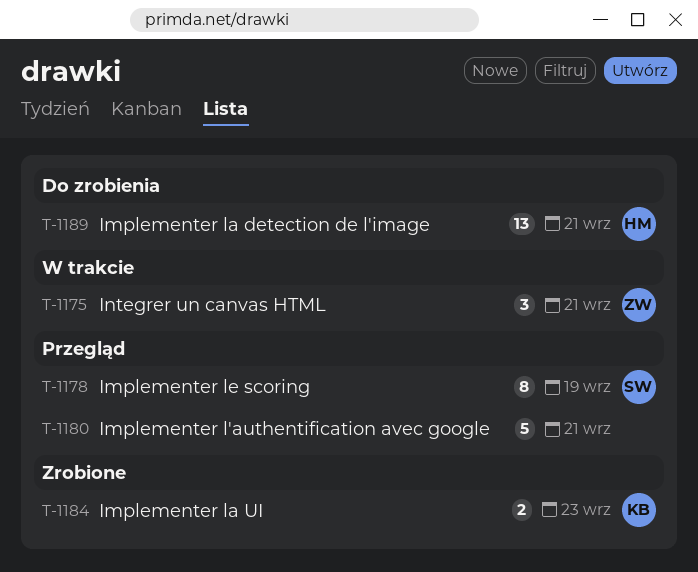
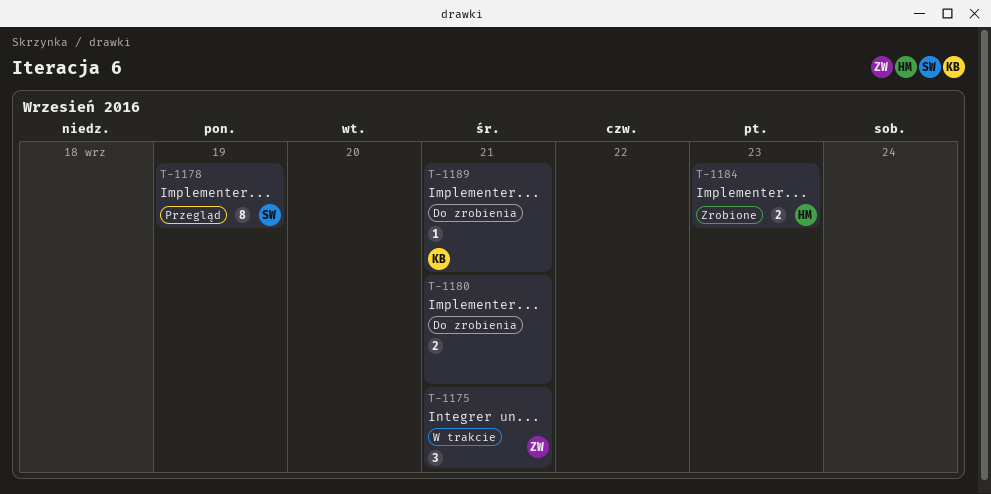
T-1180, status: Przegląd -> Do zrobienia
T-1180, estimate: 5 -> 2
T-1184, owner: KB -> HM
T-1189, owner: HM -> KB
T-1189, estimate: 13 -> 1

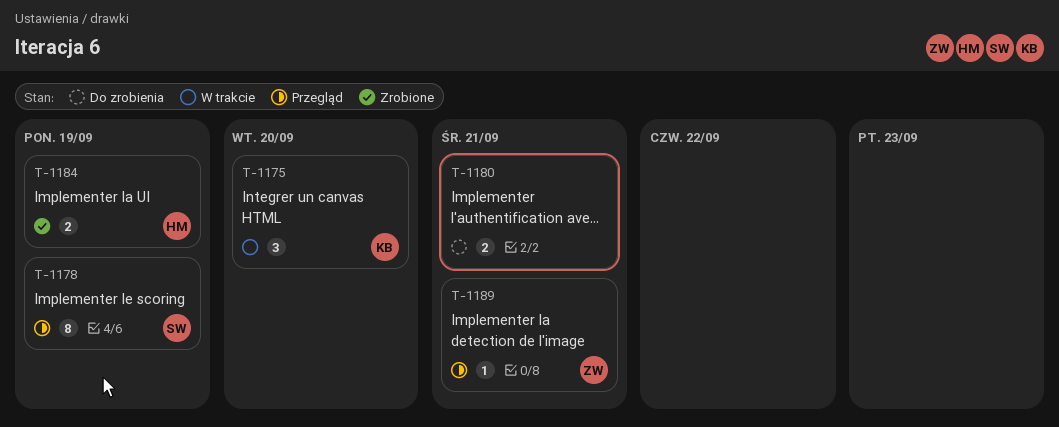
T-1175, owner: ZW -> KB
T-1175, due: Sep 21 -> Sep 20
T-1184, due: Sep 23 -> Sep 19
T-1189, status: Do zrobienia -> Przegląd
T-1189, owner: KB -> ZW

